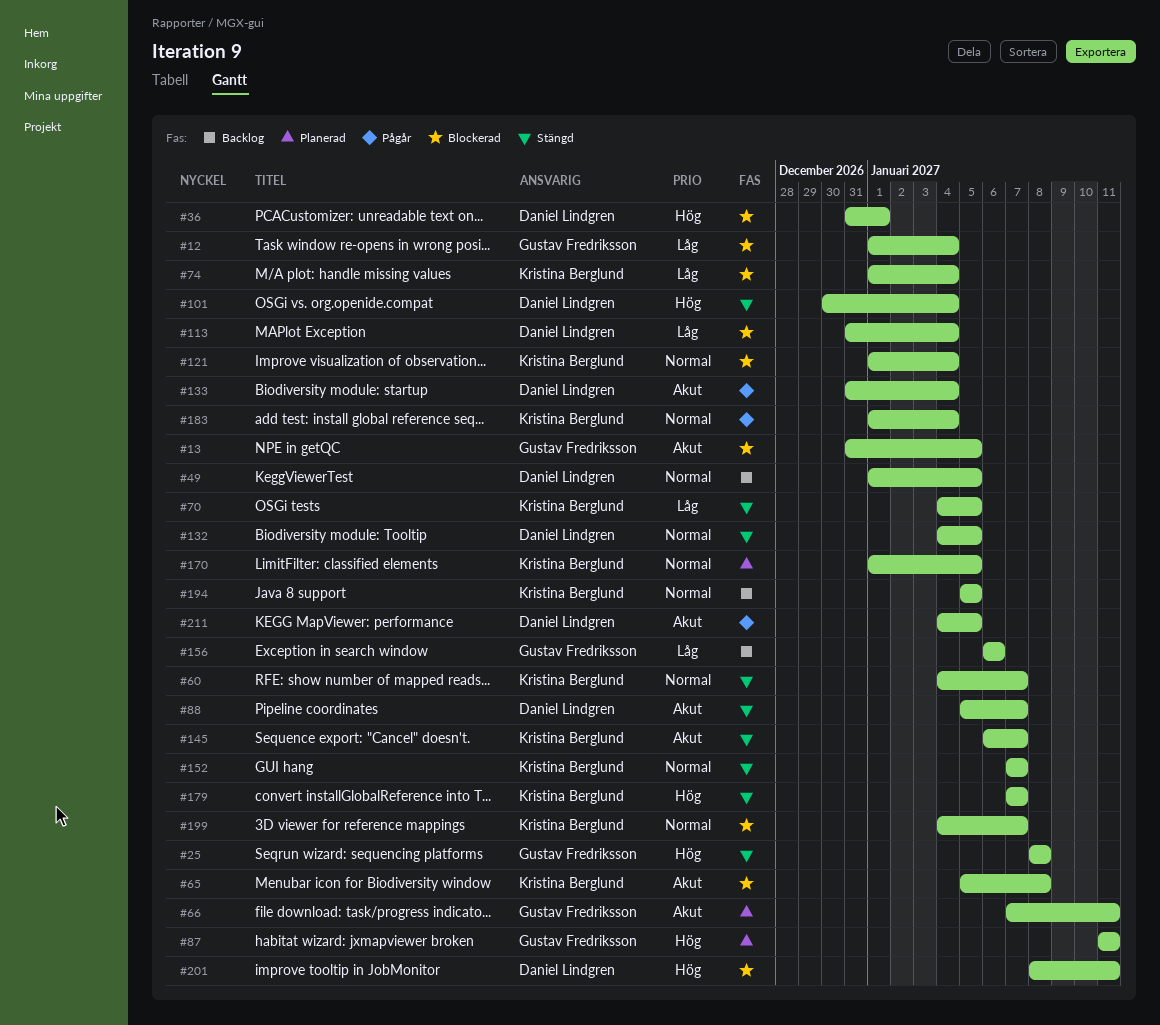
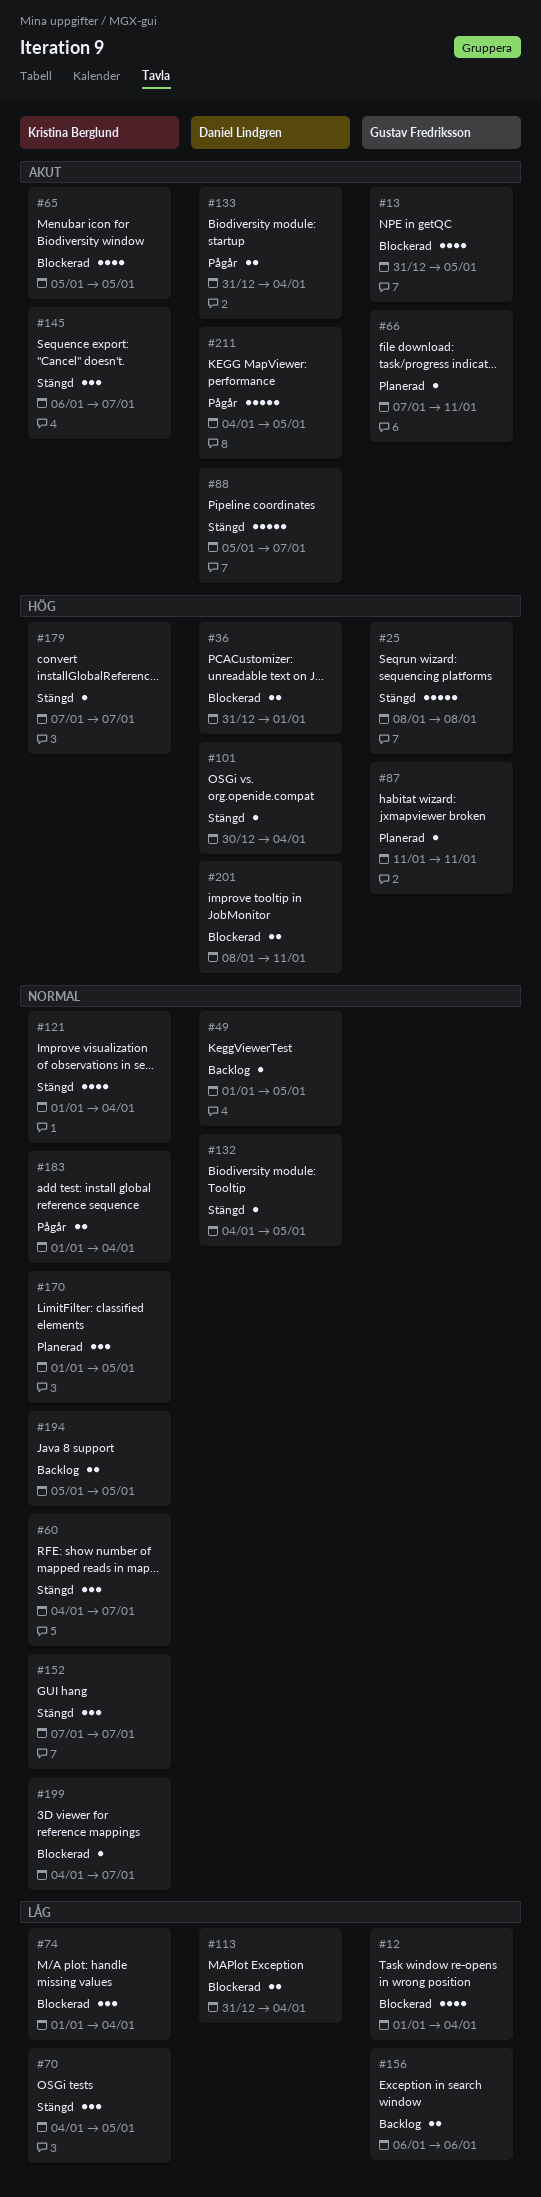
#65, due: Jan 8 -> Jan 5
#121, status: Blockerad -> Stängd

